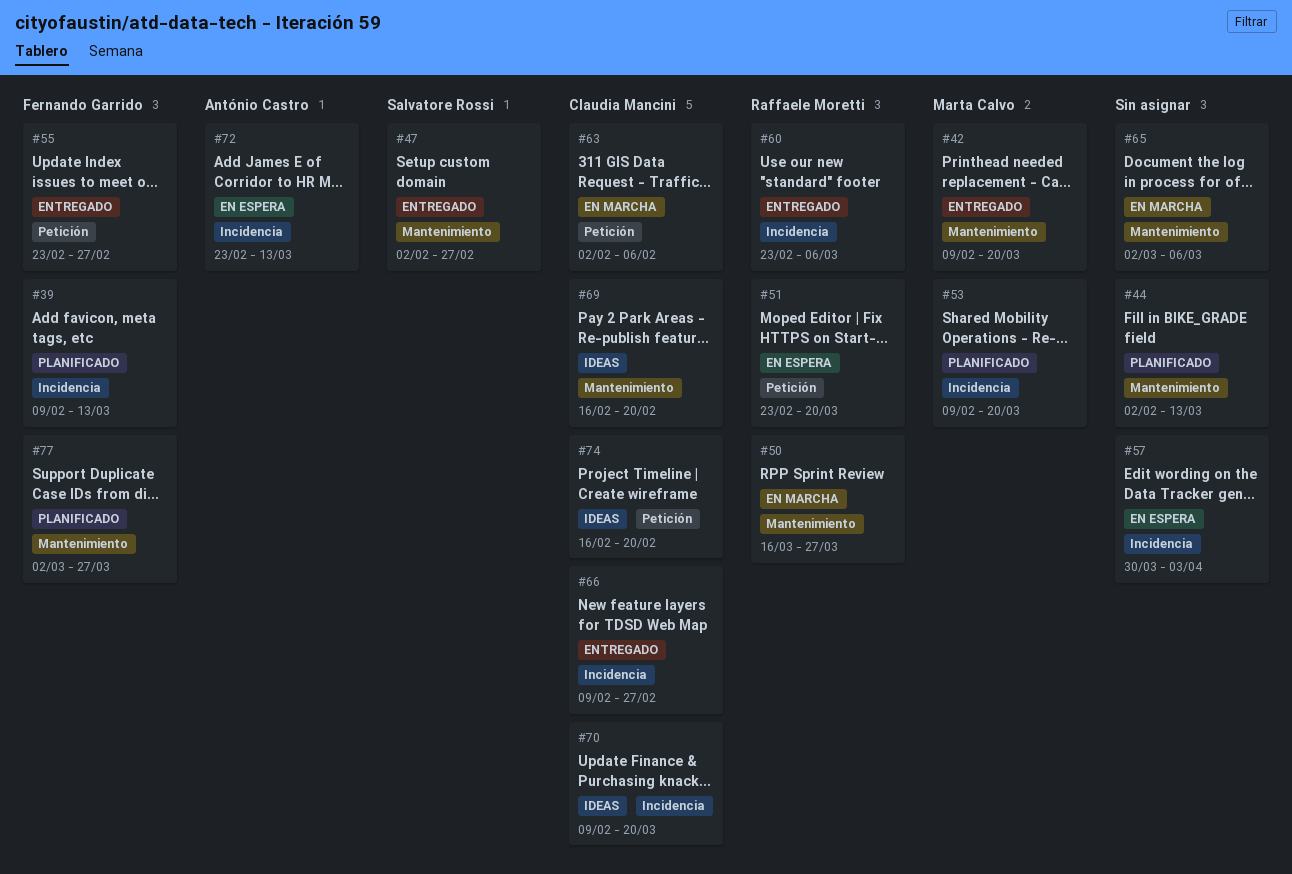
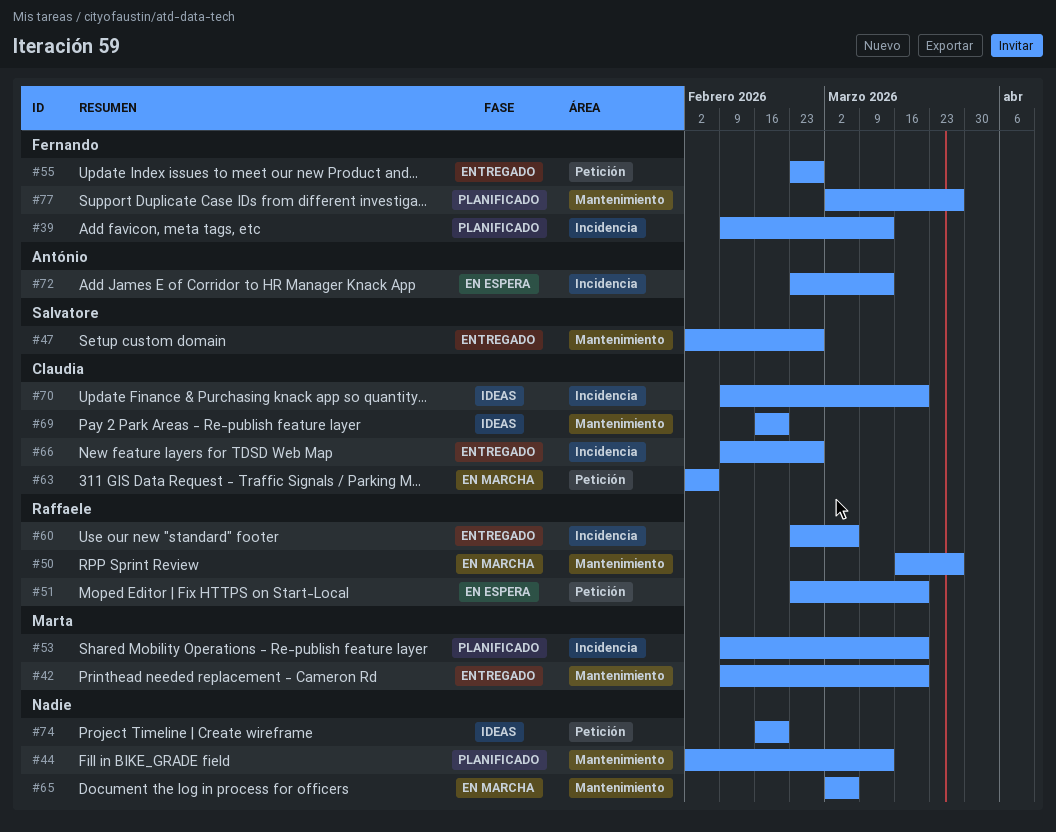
#57: present -> none
#74, owner: Claudia Mancini -> none

